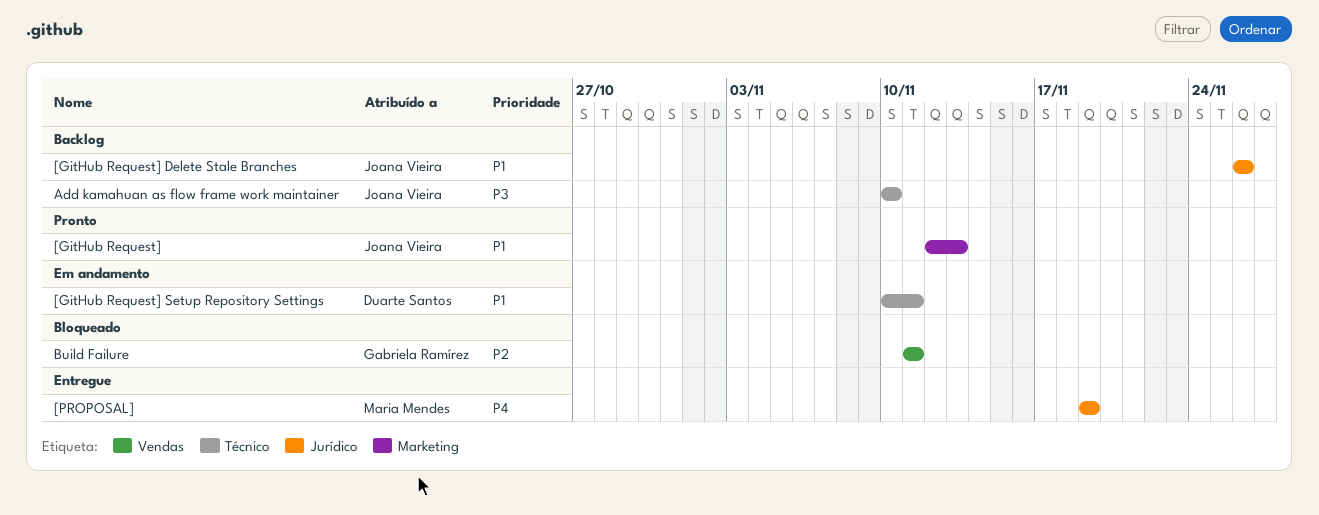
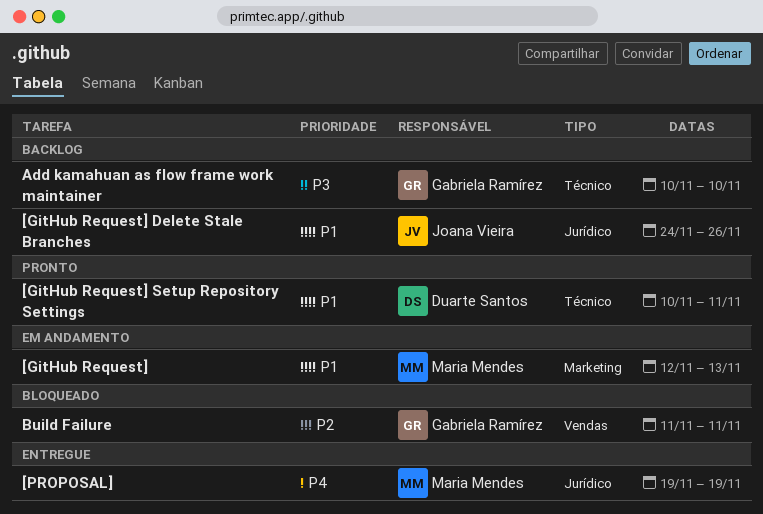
[GitHub Request], status: Pronto -> Em andamento
[GitHub Request], owner: Joana Vieira -> Maria Mendes
[GitHub Request] Delete Stale Branches, start: Nov 26 -> Nov 24
[GitHub Request] Setup Repository Settings, status: Em andamento -> Pronto
Add kamahuan as flow frame work maintainer, owner: Joana Vieira -> Gabriela Ramírez

